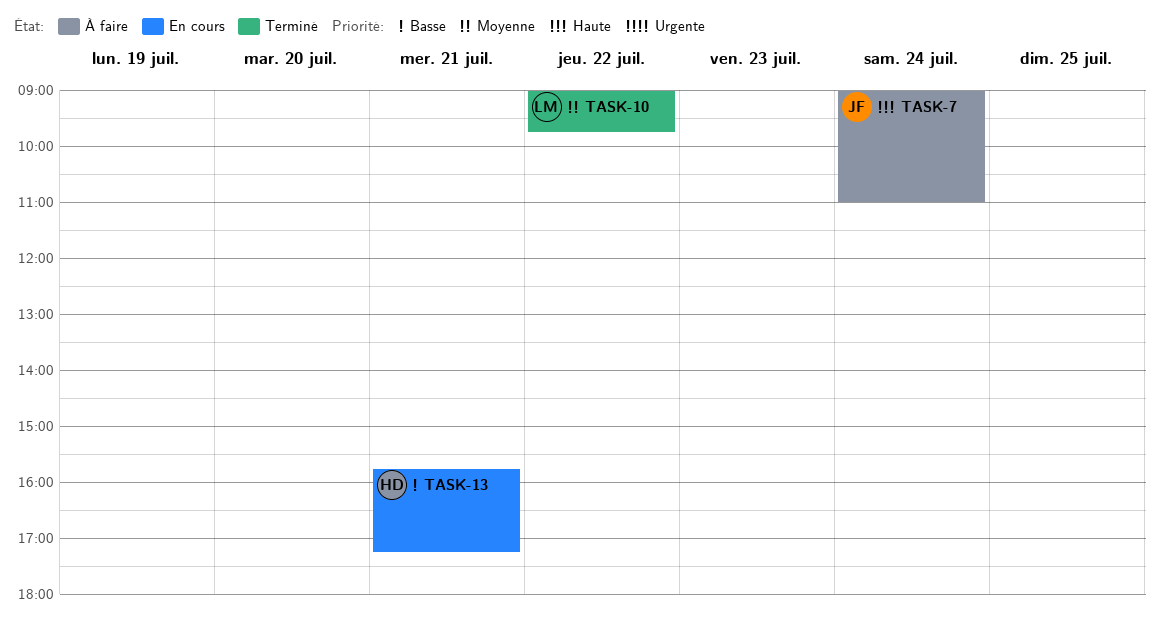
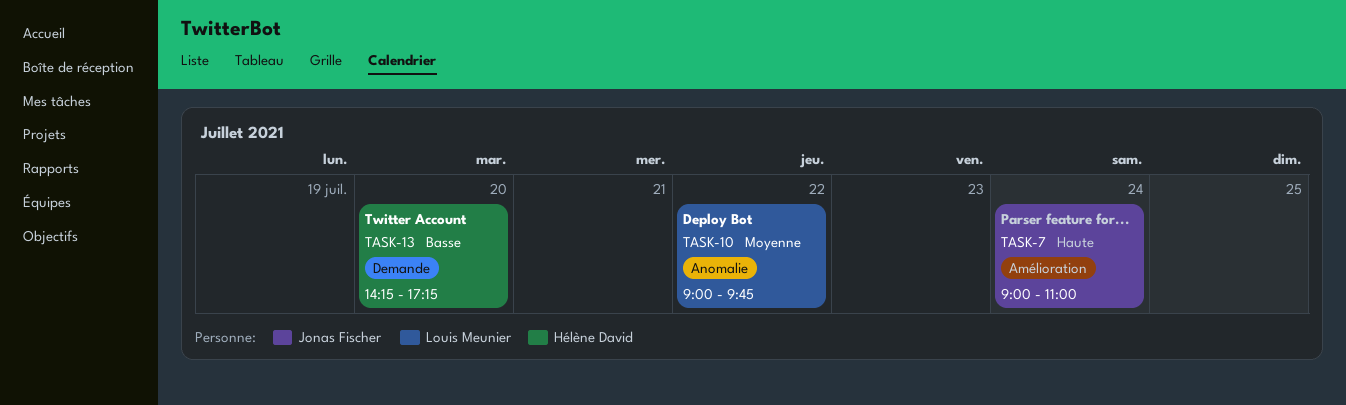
TASK-13, day: Jul 21 -> Jul 20
TASK-13, begins: 15:45 -> 14:15

